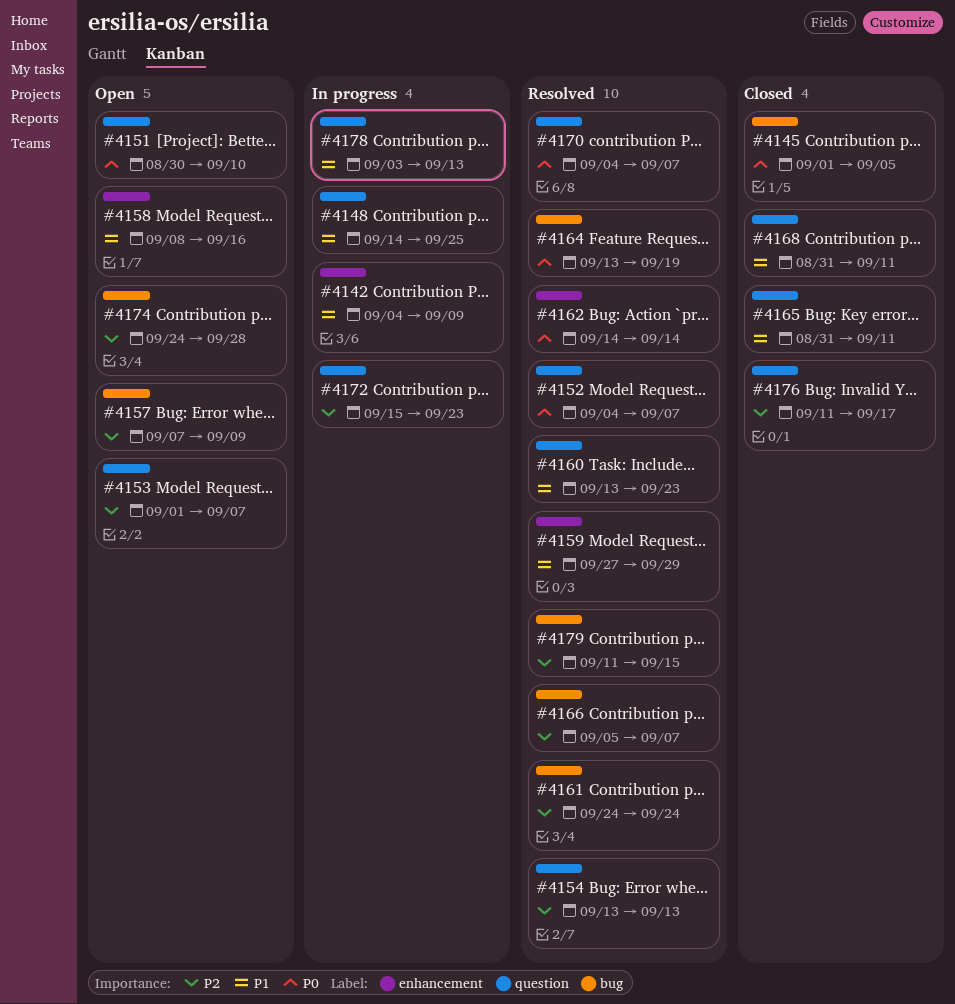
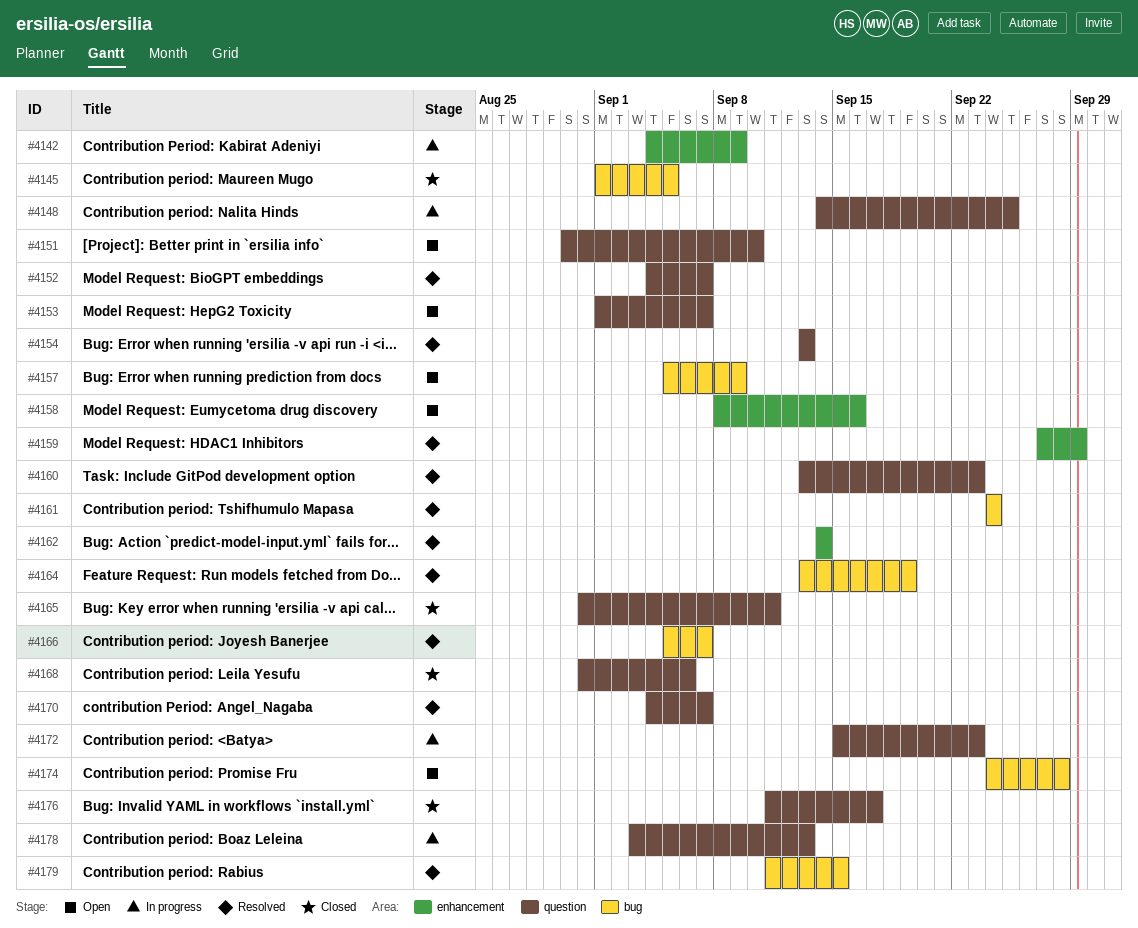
#4157, start: Sep 7 -> Sep 5
#4168, due: Sep 11 -> Sep 6

